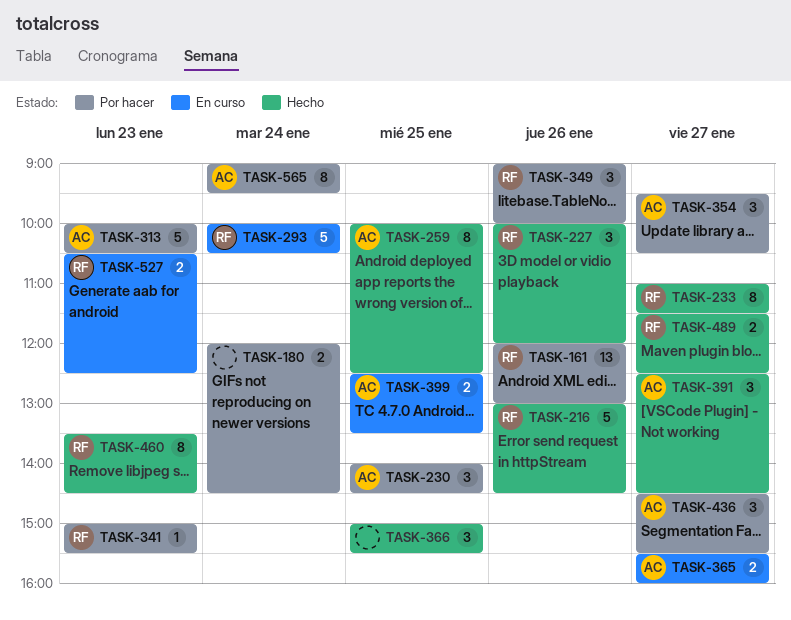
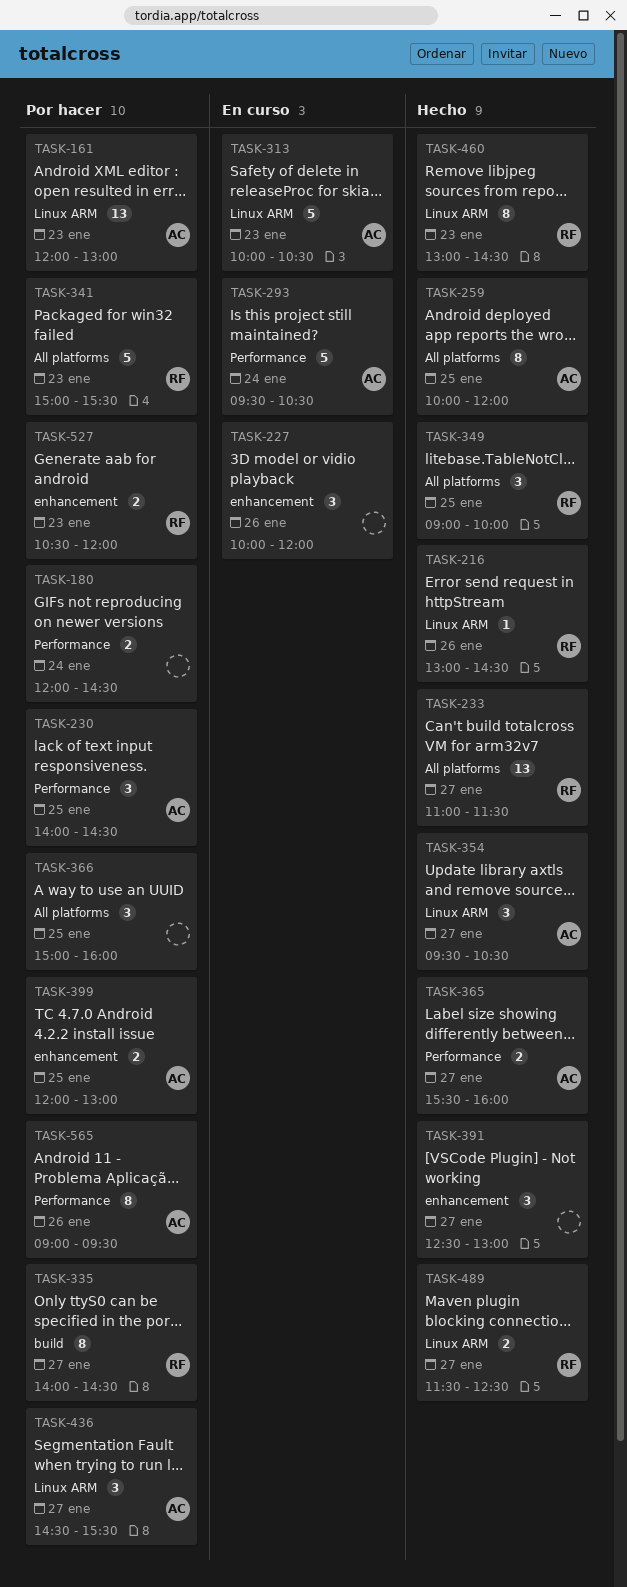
TASK-161, owner: RF -> AC
TASK-161, day: Jan 26 -> Jan 23
TASK-216, estimate: 5 -> 1
TASK-227, status: Hecho -> En curso
TASK-227, owner: RF -> none
TASK-233, estimate: 8 -> 13
TASK-259, ends: 12:30 -> 12:00
TASK-293, owner: RF -> AC
TASK-293, begins: 10:00 -> 09:30
TASK-313, status: Por hacer -> En curso
TASK-335: none -> present
TASK-341, estimate: 1 -> 5
TASK-349, status: Por hacer -> Hecho
TASK-349, day: Jan 26 -> Jan 25
TASK-354, status: Por hacer -> Hecho
TASK-365, status: En curso -> Hecho
TASK-366, status: Hecho -> Por hacer
TASK-366, ends: 15:30 -> 16:00
TASK-391, owner: AC -> none
TASK-391, ends: 14:30 -> 13:00
TASK-399, status: En curso -> Por hacer
TASK-399, begins: 12:30 -> 12:00
TASK-399, ends: 13:30 -> 13:00
TASK-460, begins: 13:30 -> 13:00
TASK-527, status: En curso -> Por hacer
TASK-527, ends: 12:30 -> 12:00
TASK-565, day: Jan 24 -> Jan 26

